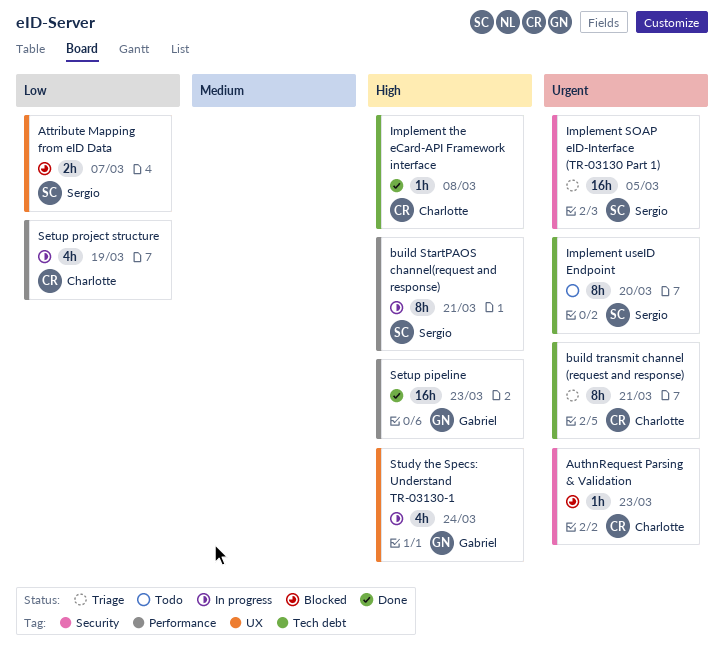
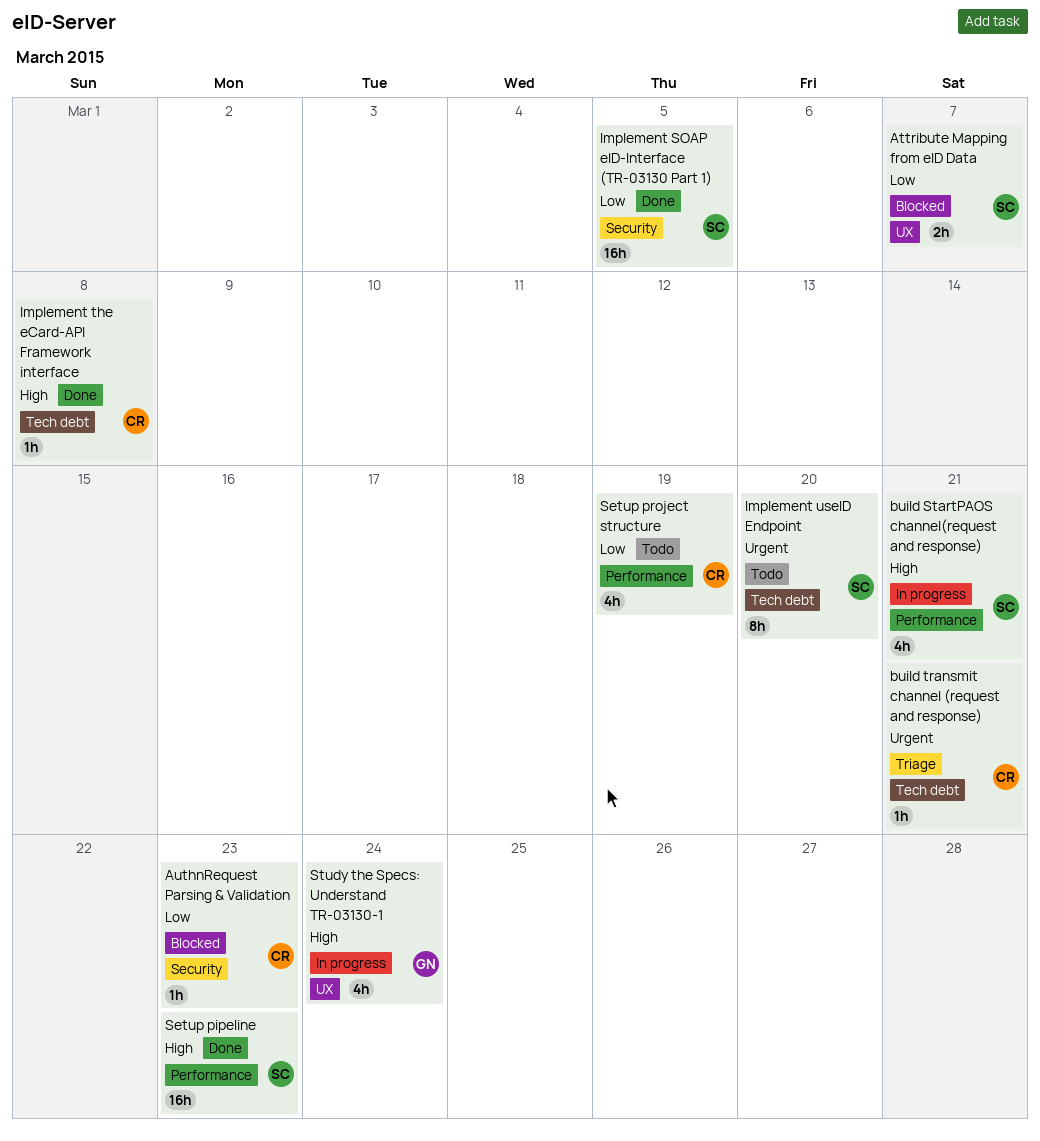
AuthnRequest Parsing & Validation, priority: Urgent -> Low
build StartPAOS channel(request and response), estimate: 8h -> 4h
build transmit channel (request and response), estimate: 8h -> 1h
Implement SOAP eID-Interface (TR-03130 Part 1), status: Triage -> Done
Implement SOAP eID-Interface (TR-03130 Part 1), priority: Urgent -> Low
Setup pipeline, owner: Gabriel -> Sergio
Setup project structure, status: In progress -> Todo

